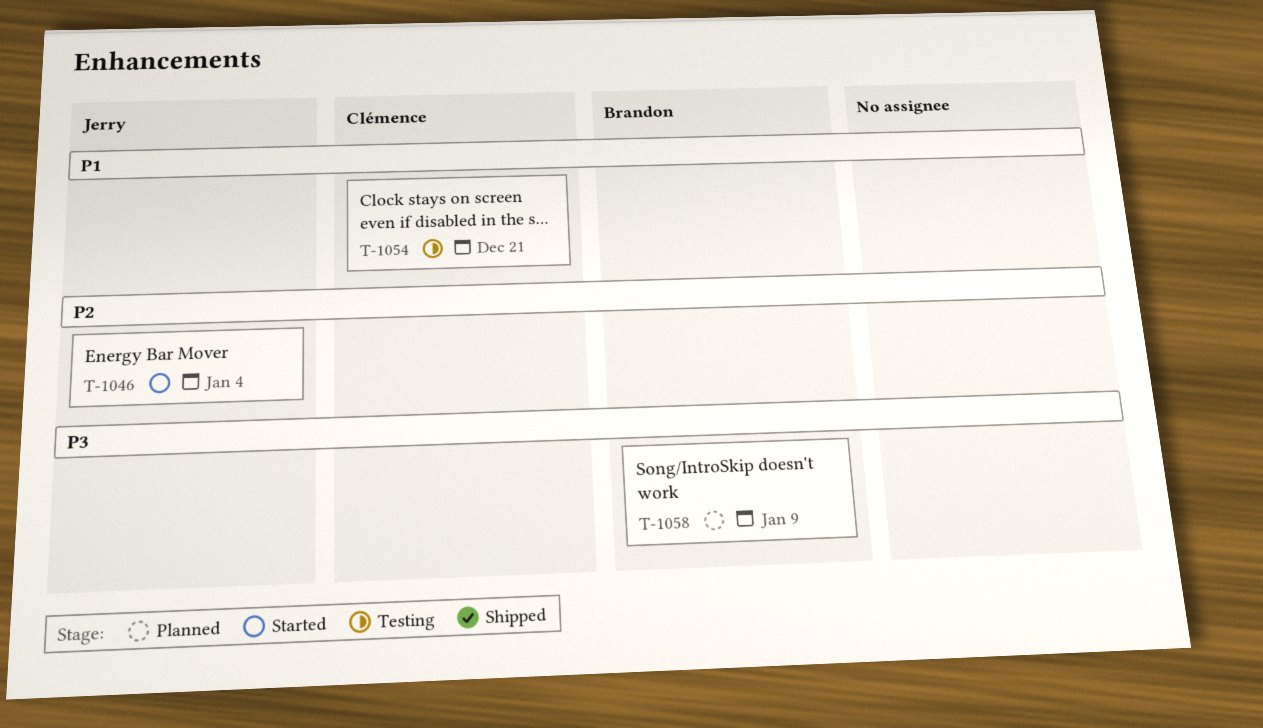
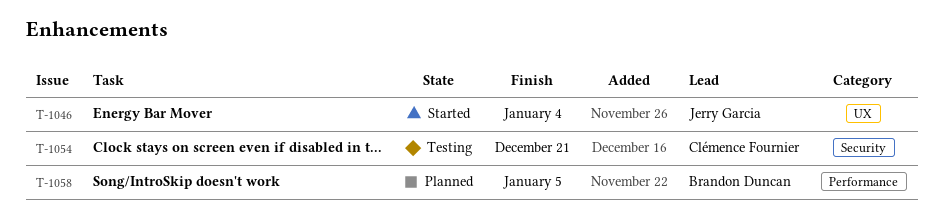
T-1058, due: Jan 9 -> Jan 5

